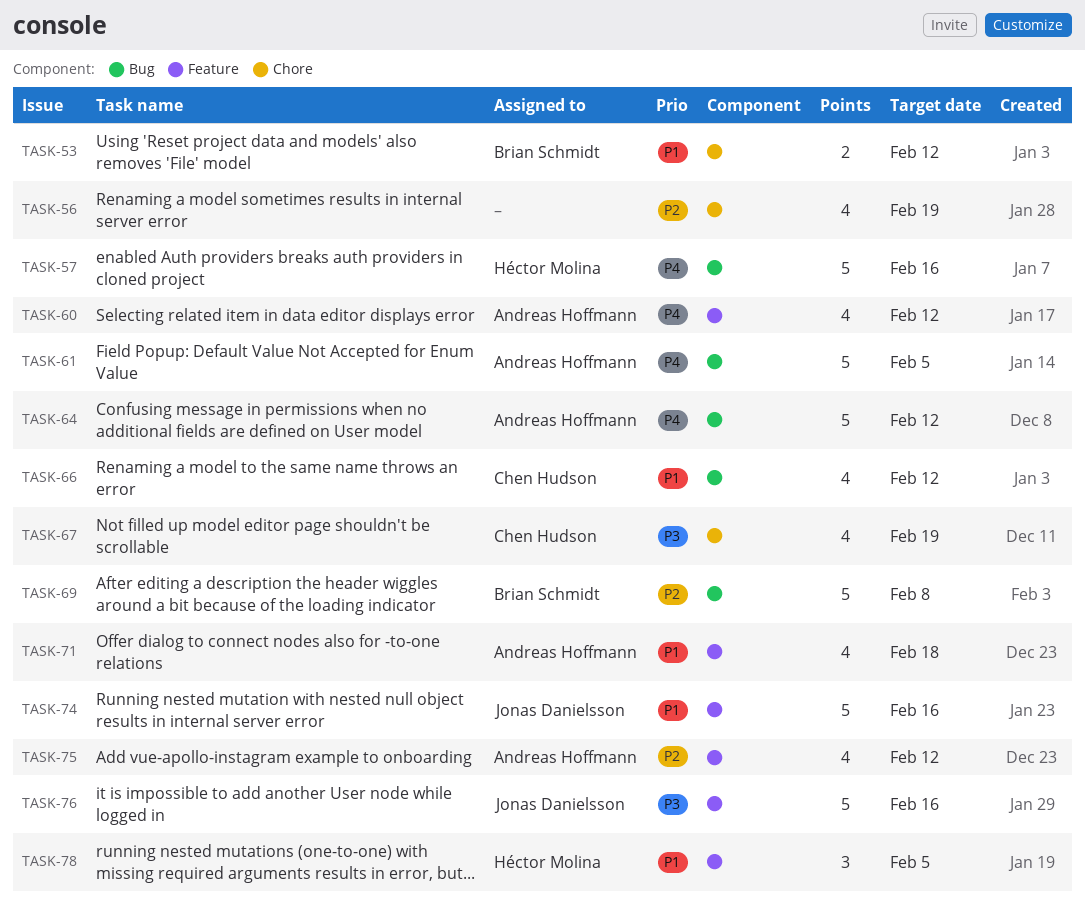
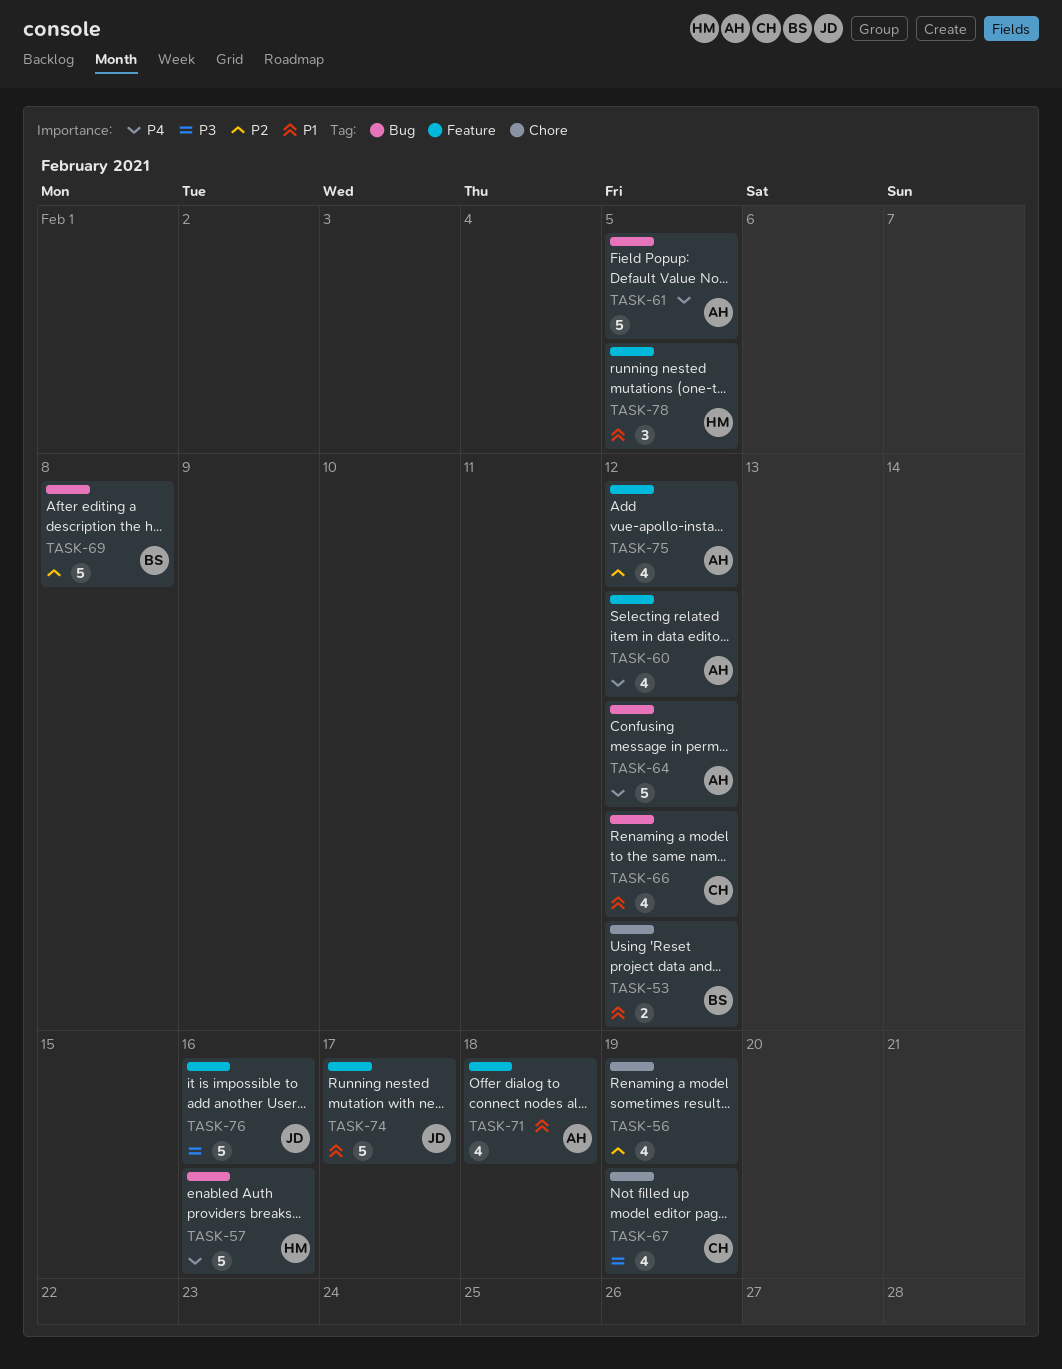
TASK-74, due: Feb 16 -> Feb 17

